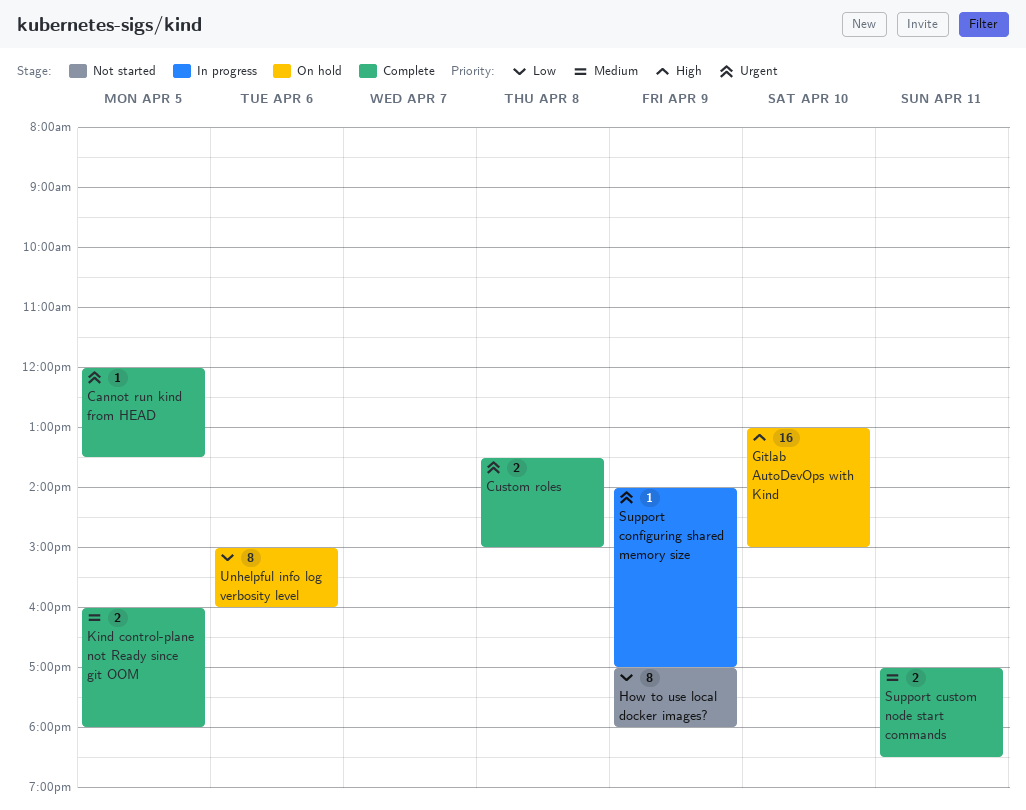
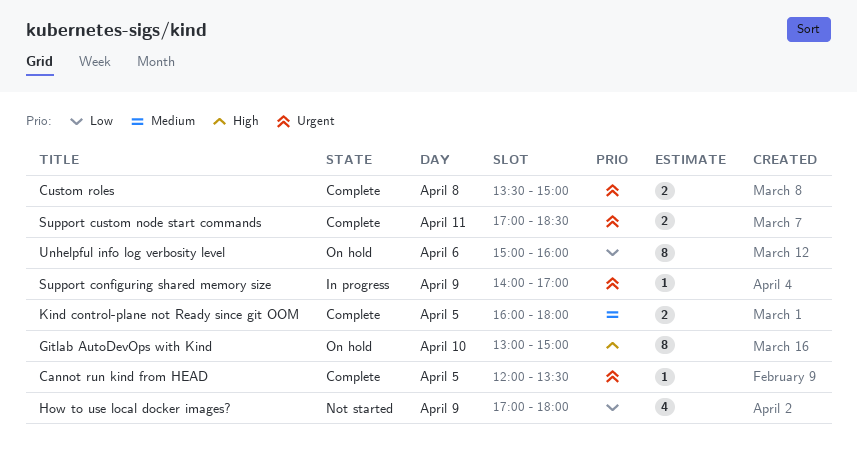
Gitlab AutoDevOps with Kind, estimate: 16 -> 8
How to use local docker images?, estimate: 8 -> 4
Support custom node start commands, priority: Medium -> Urgent

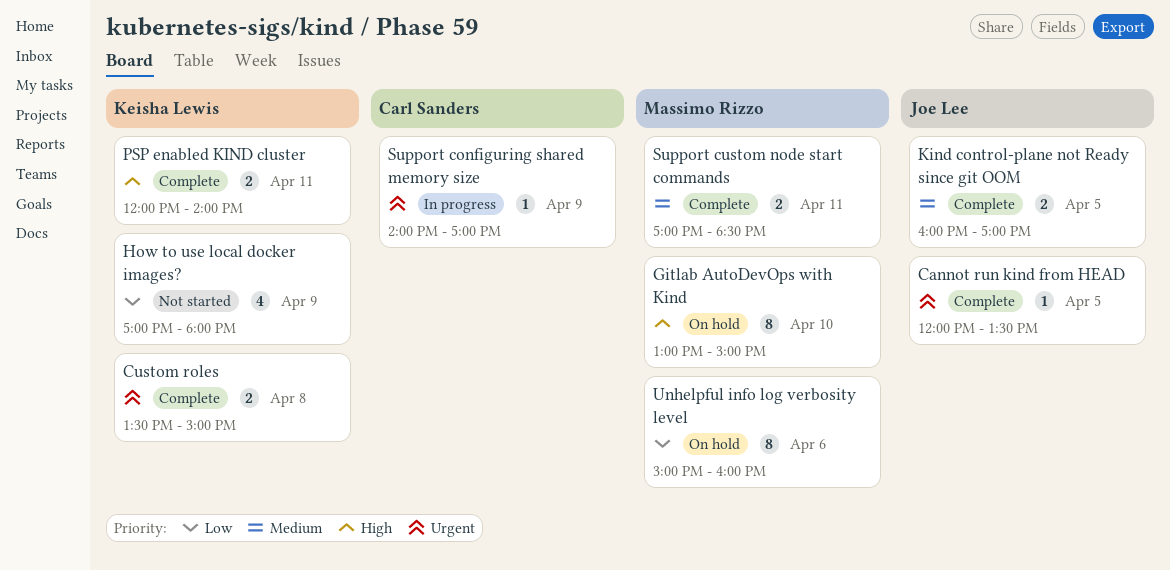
Kind control-plane not Ready since git OOM, ends: 18:00 -> 17:00
PSP enabled KIND cluster: none -> present
Support custom node start commands, priority: Urgent -> Medium

